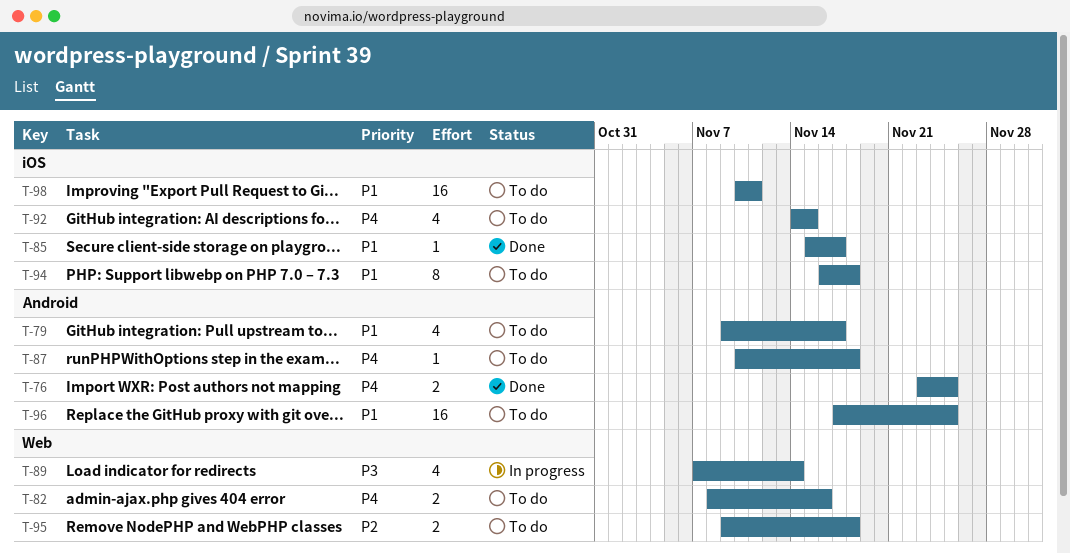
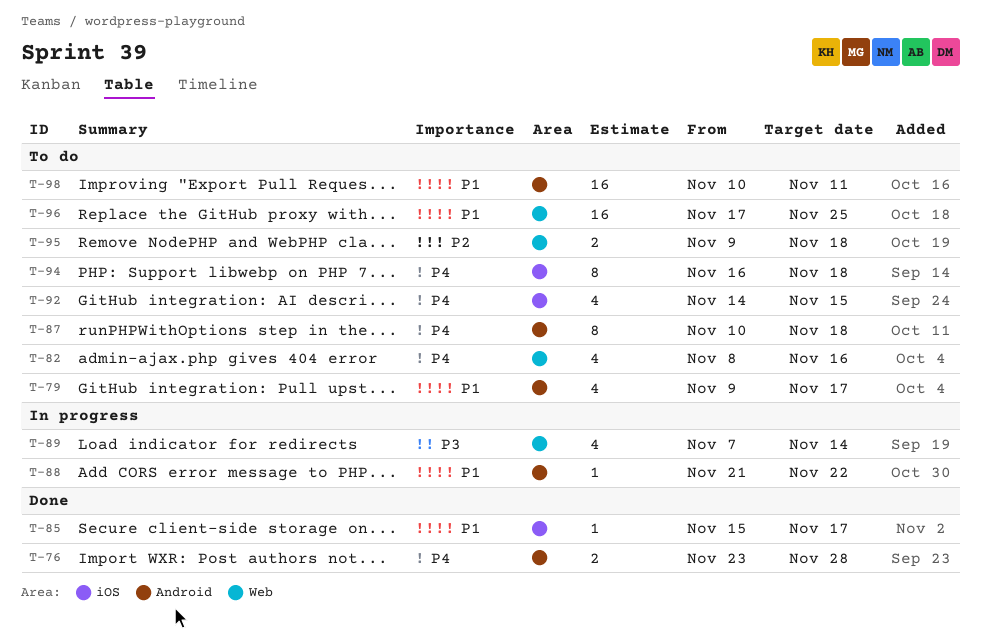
T-76, due: Nov 25 -> Nov 28
T-82, estimate: 2 -> 4
T-87, estimate: 1 -> 8
T-88: none -> present
T-94, priority: P1 -> P4
T-96, label: Android -> Web
T-98, label: iOS -> Android

